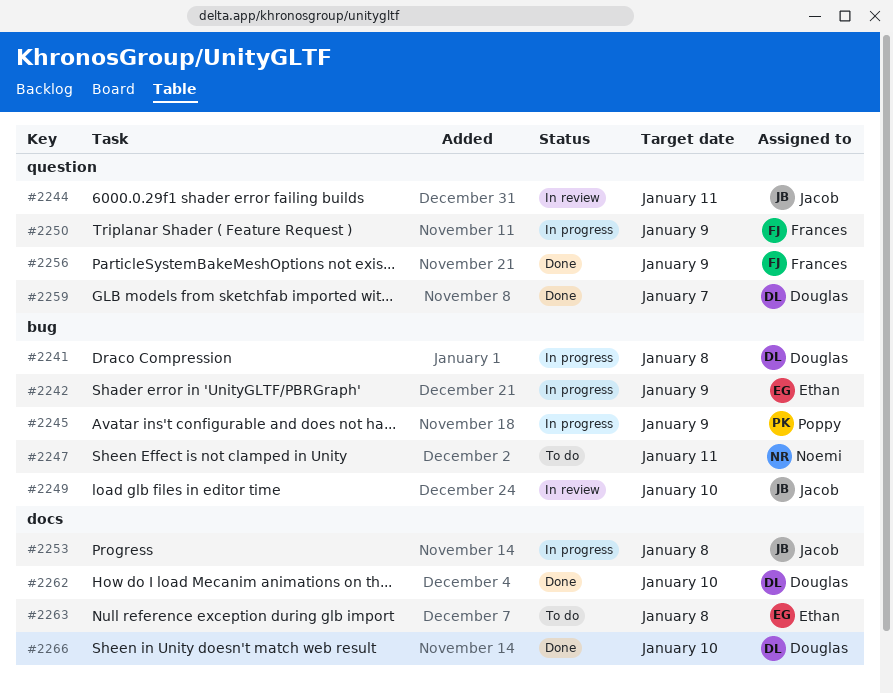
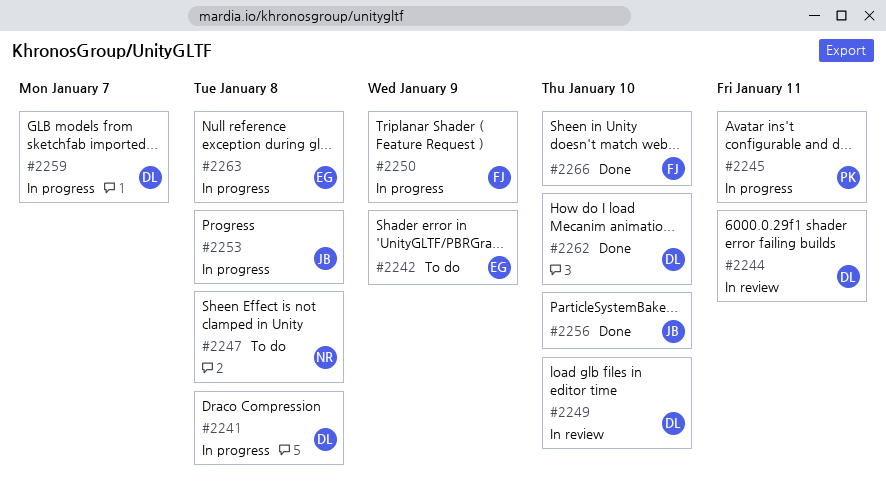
#2242, status: In progress -> To do
#2244, owner: Jacob -> Douglas
#2245, due: Jan 9 -> Jan 11
#2247, due: Jan 11 -> Jan 8
#2249, owner: Jacob -> Douglas
#2256, owner: Frances -> Jacob
#2256, due: Jan 9 -> Jan 10
#2259, status: Done -> In progress
#2263, status: To do -> In progress
#2266, owner: Douglas -> Frances

